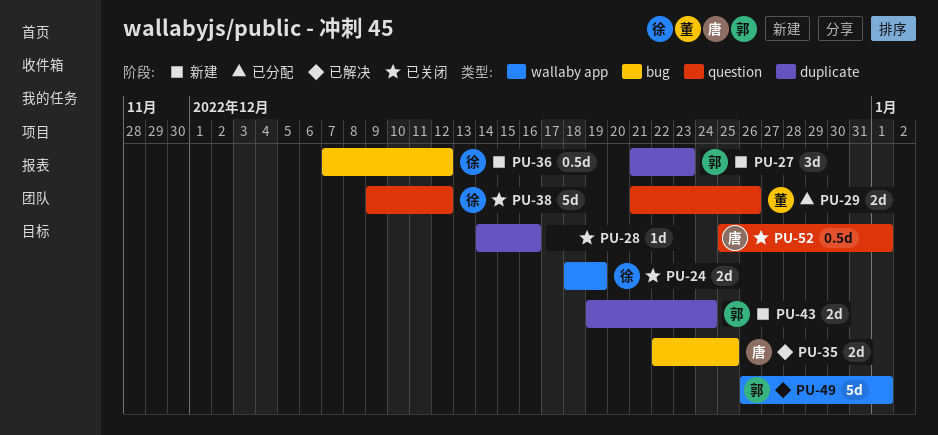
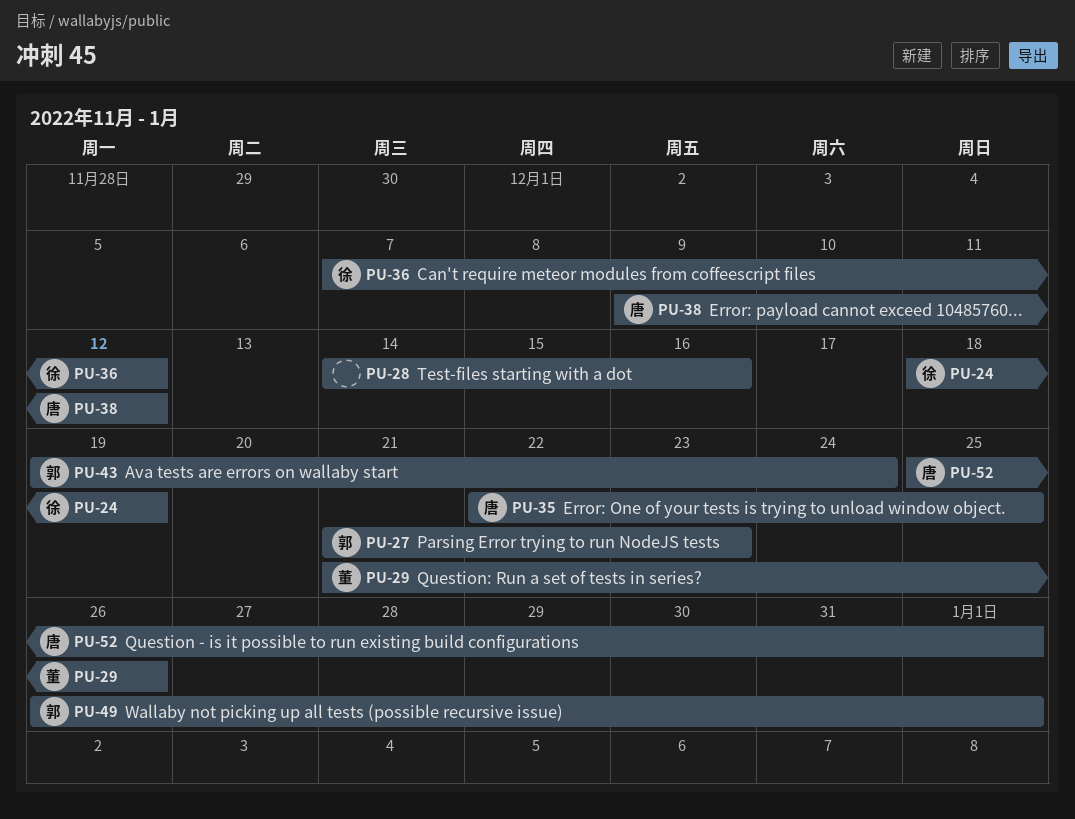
PU-38, owner: 徐 -> 唐

